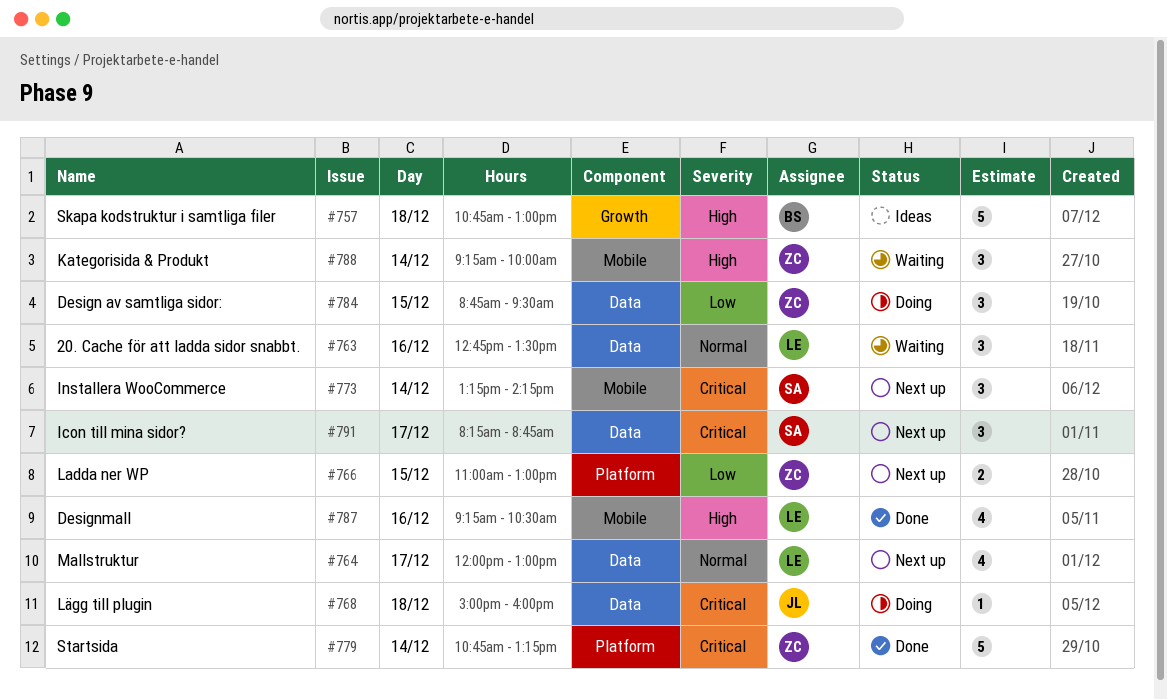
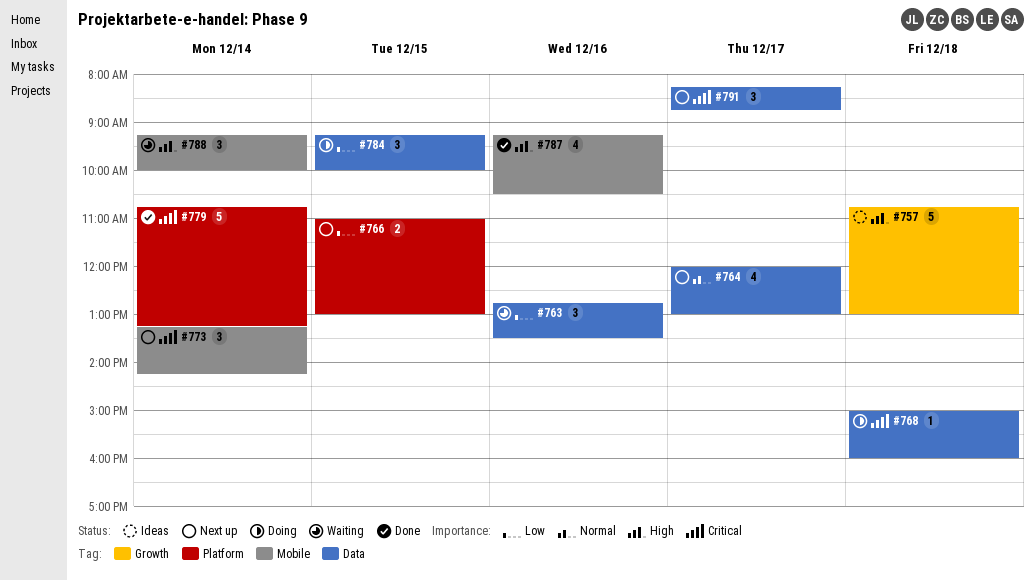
#763, priority: Normal -> Low
#784, begins: 08:45 -> 09:15
#784, ends: 09:30 -> 10:00

